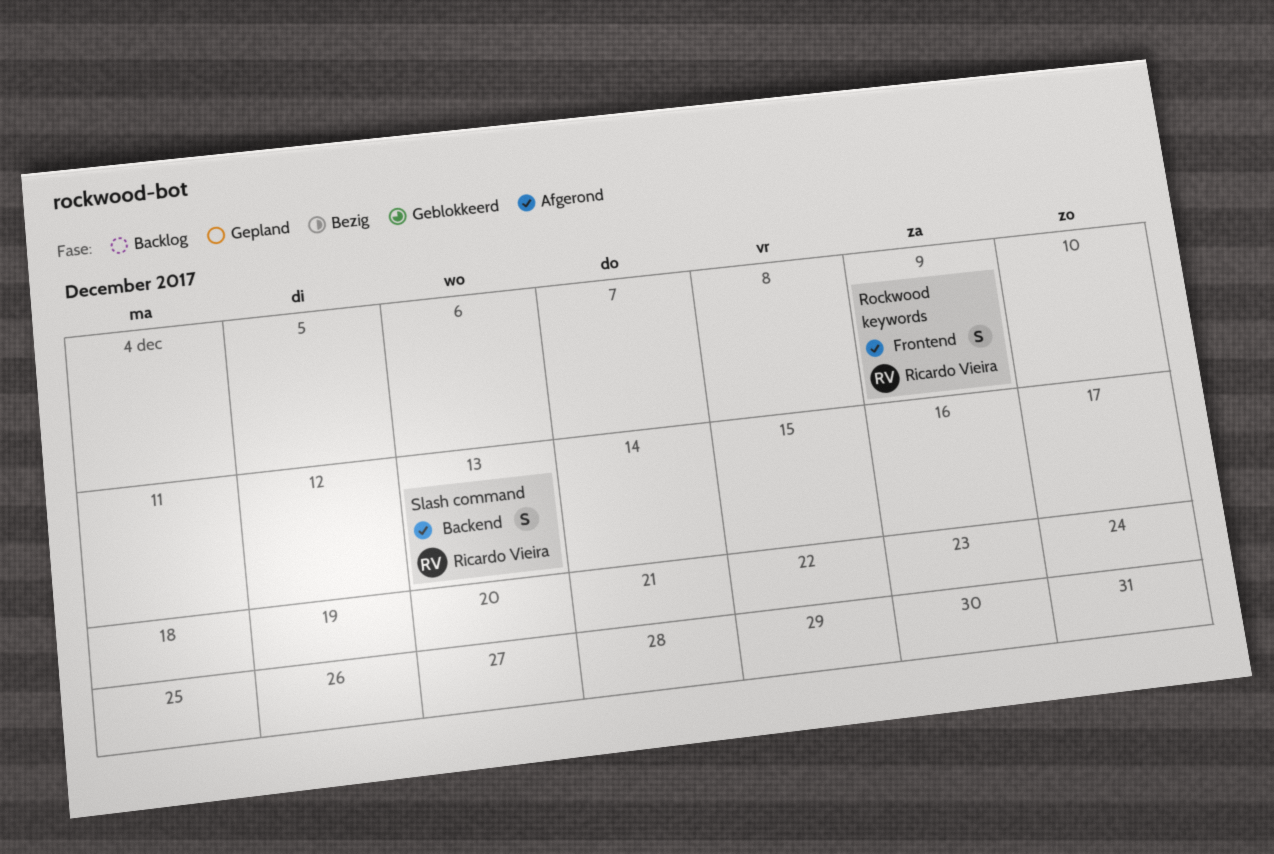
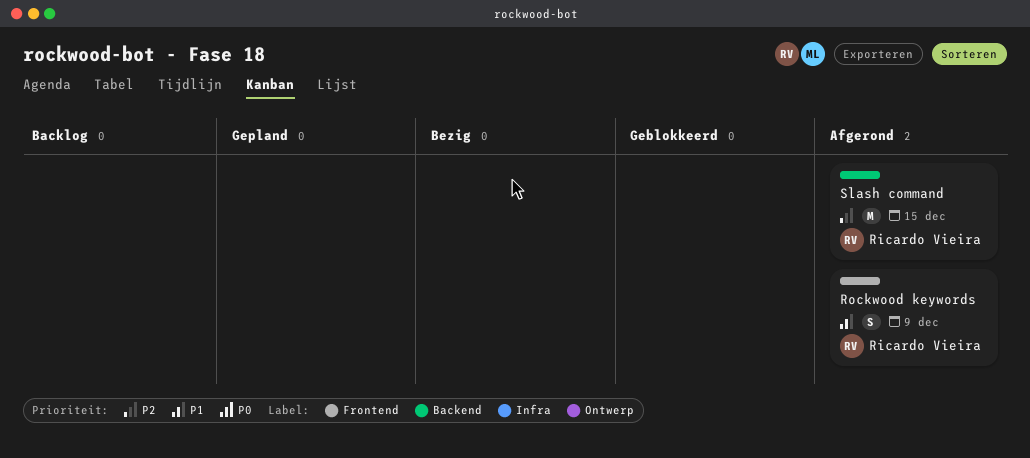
Slash command, estimate: S -> M
Slash command, due: Dec 13 -> Dec 15

